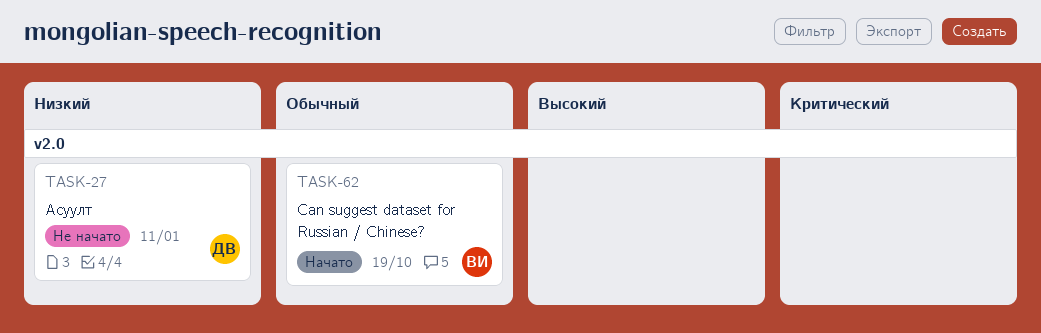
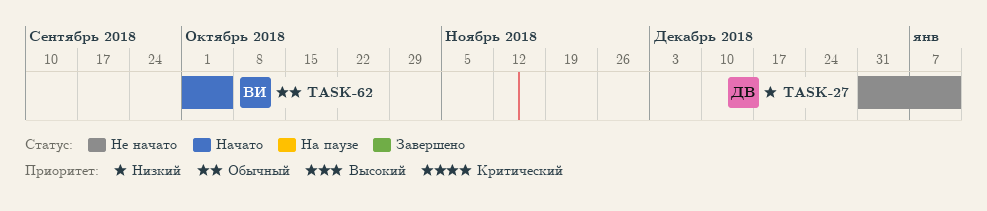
TASK-62, due: Oct 19 -> Oct 5

